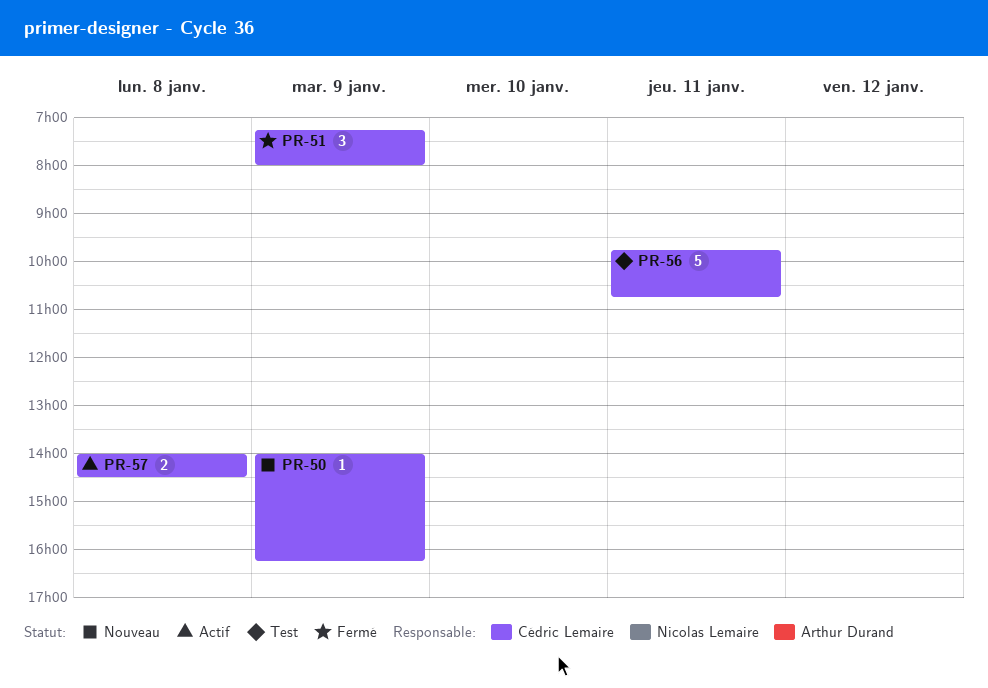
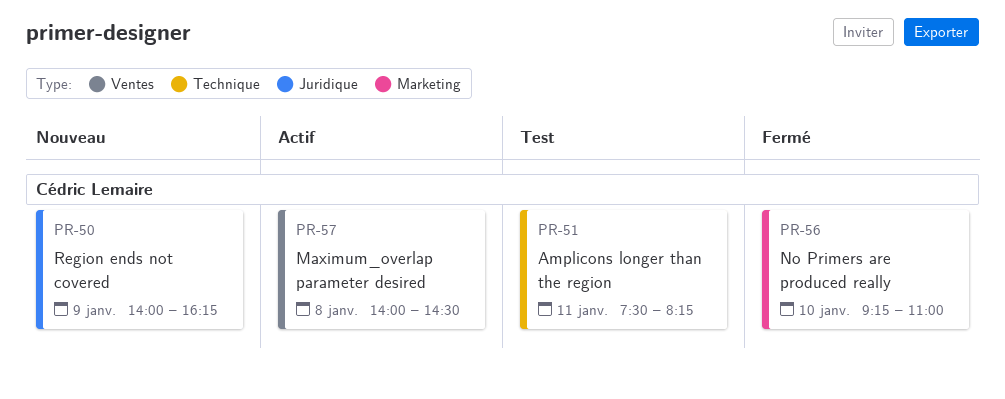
PR-51, status: Fermé -> Test
PR-51, day: Jan 9 -> Jan 11
PR-51, begins: 07:15 -> 07:30
PR-51, ends: 08:00 -> 08:15
PR-56, status: Test -> Fermé
PR-56, day: Jan 11 -> Jan 10
PR-56, begins: 09:45 -> 09:15
PR-56, ends: 10:45 -> 11:00

